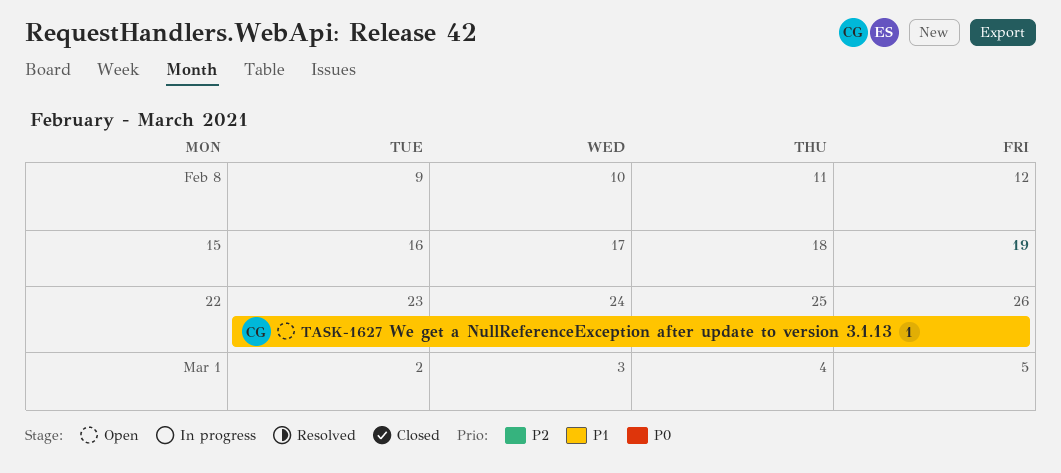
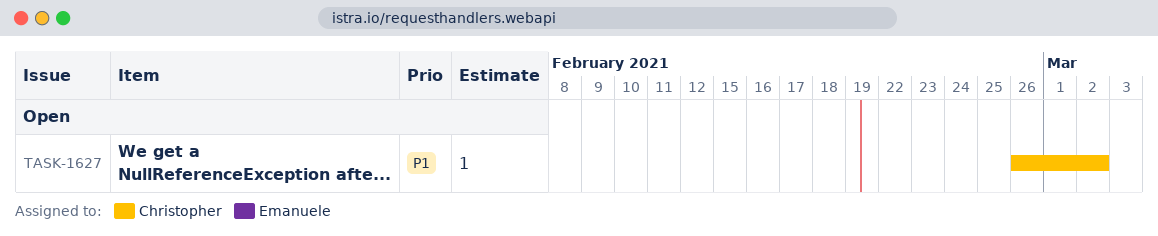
TASK-1627, start: Feb 23 -> Feb 26
TASK-1627, due: Feb 26 -> Mar 2

